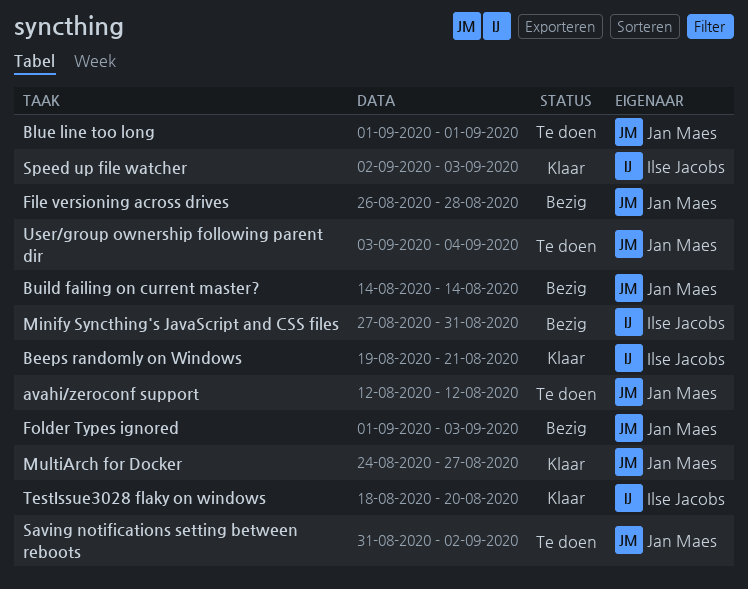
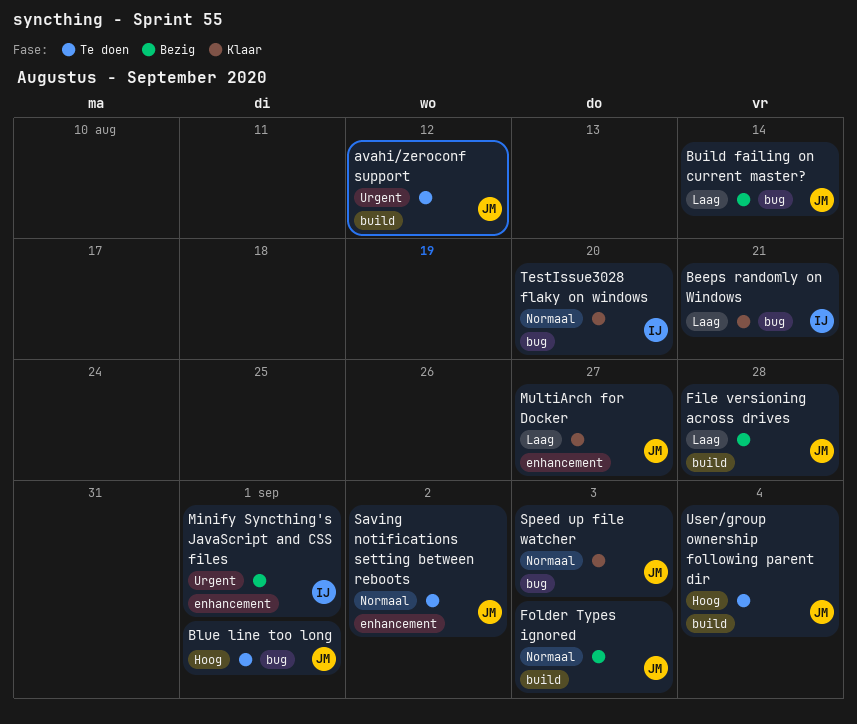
Minify Syncthing's JavaScript and CSS files, due: Aug 31 -> Sep 1
Speed up file watcher, owner: Ilse Jacobs -> Jan Maes

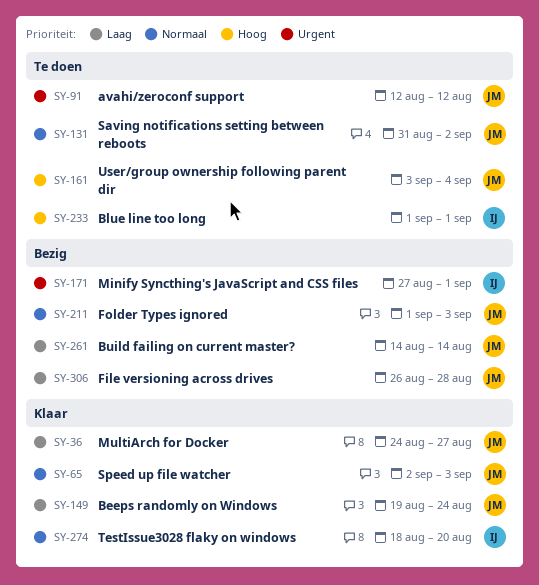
Beeps randomly on Windows, owner: IJ -> JM
Beeps randomly on Windows, due: Aug 21 -> Aug 24
Blue line too long, owner: JM -> IJ

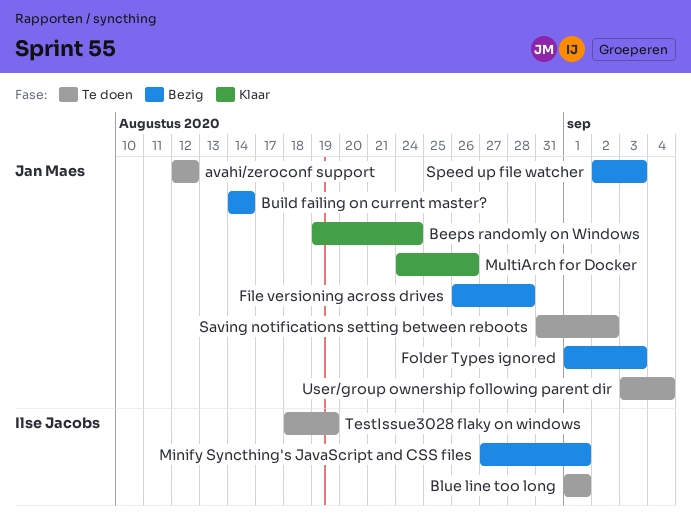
MultiArch for Docker, due: Aug 27 -> Aug 26
Speed up file watcher, status: Klaar -> Bezig
TestIssue3028 flaky on windows, status: Klaar -> Te doen
TestIssue3028 flaky on windows, due: Aug 20 -> Aug 19

